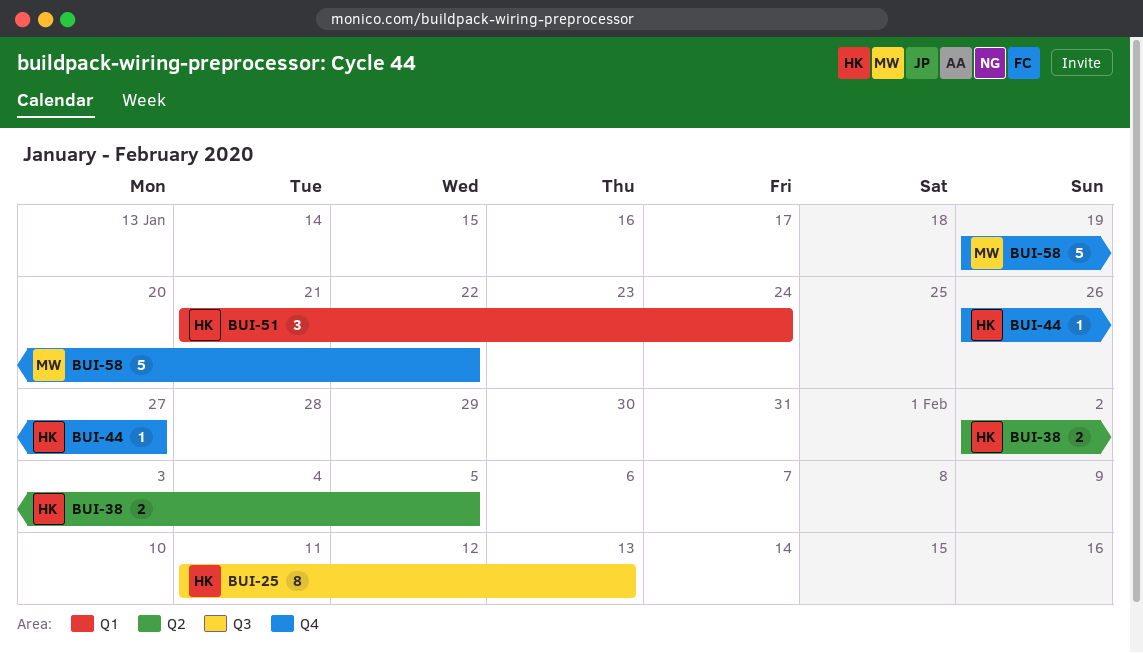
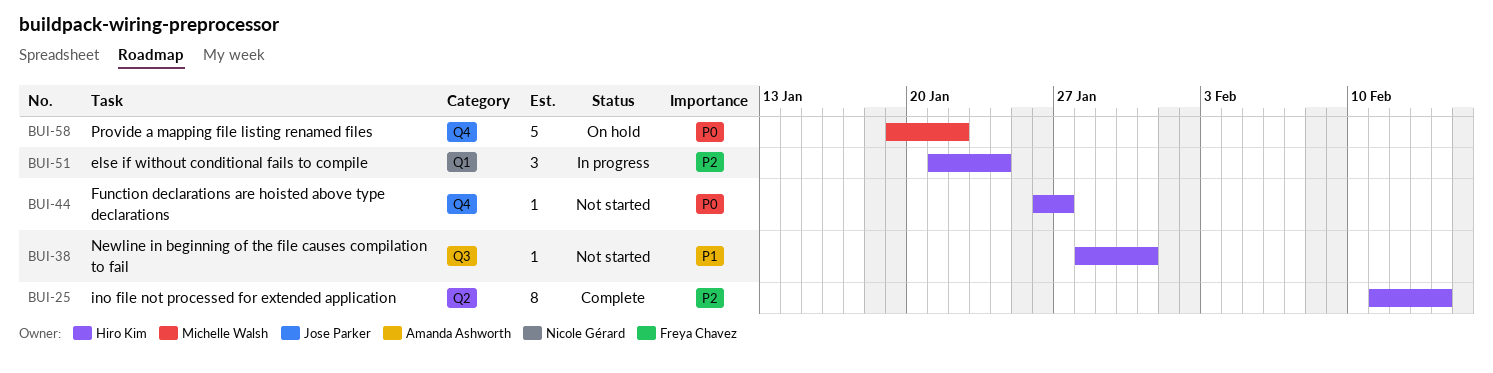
BUI-25, label: Q3 -> Q2
BUI-25, due: Feb 13 -> Feb 14
BUI-38, label: Q2 -> Q3
BUI-38, estimate: 2 -> 1
BUI-38, start: Feb 2 -> Jan 28
BUI-38, due: Feb 5 -> Jan 31

